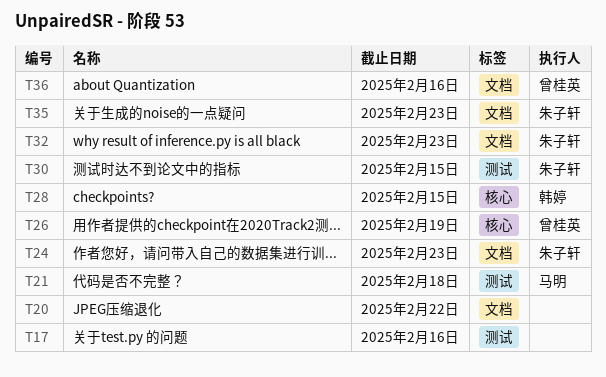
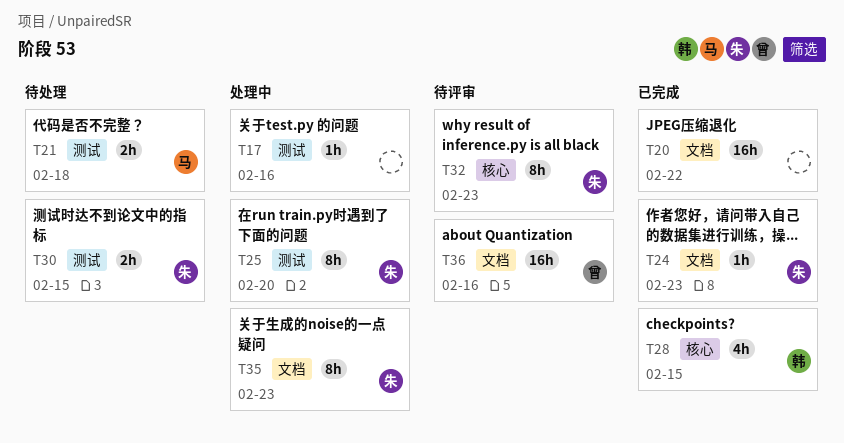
T25: none -> present
T26: present -> none
T32, label: 文档 -> 核心

